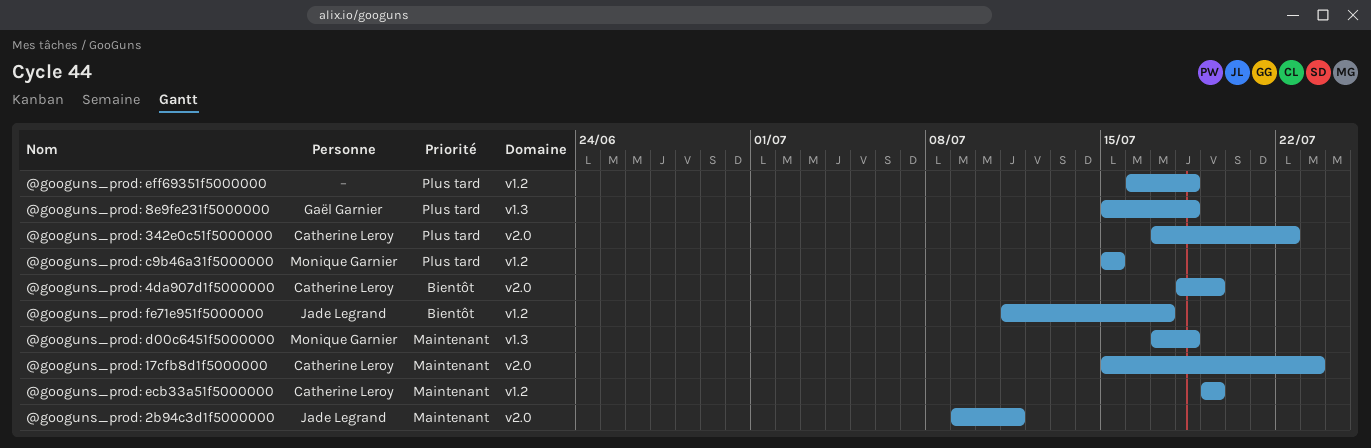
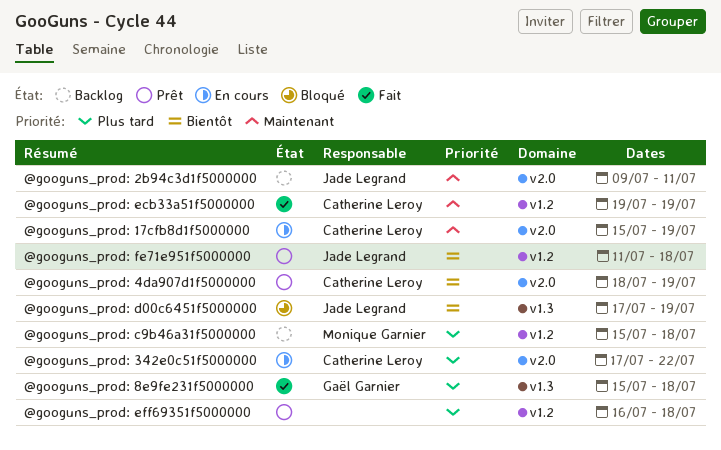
@googuns_prod: 17cfb8d1f5000000, due: Jul 23 -> Jul 19
@googuns_prod: c9b46a31f5000000, due: Jul 15 -> Jul 18
@googuns_prod: d00c6451f5000000, owner: Monique Garnier -> Jade Legrand
@googuns_prod: d00c6451f5000000, priority: Maintenant -> Bientôt
@googuns_prod: d00c6451f5000000, due: Jul 18 -> Jul 19
@googuns_prod: fe71e951f5000000, due: Jul 17 -> Jul 18

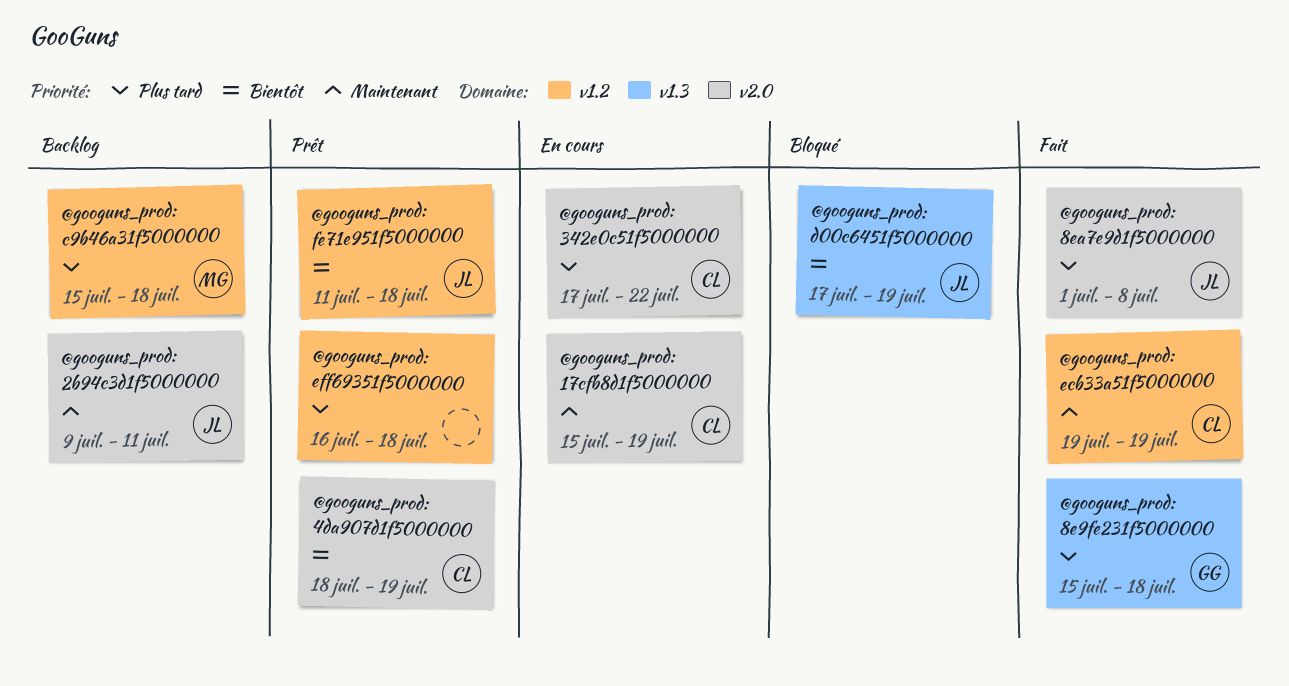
@googuns_prod: 8ea7e9d1f5000000: none -> present

